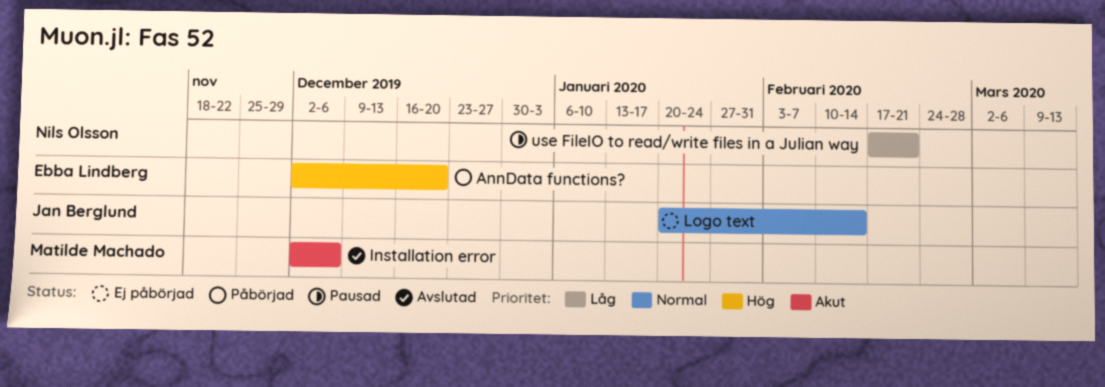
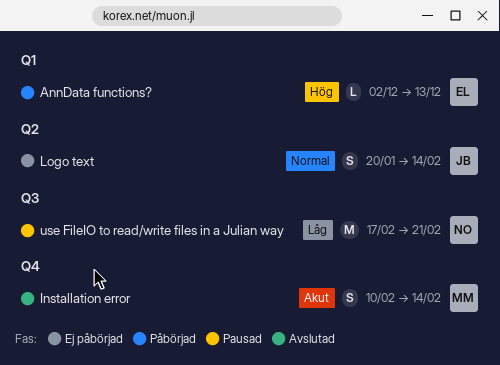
AnnData functions?, due: Dec 20 -> Dec 13
Installation error, start: Dec 2 -> Feb 10
Installation error, due: Dec 6 -> Feb 14

